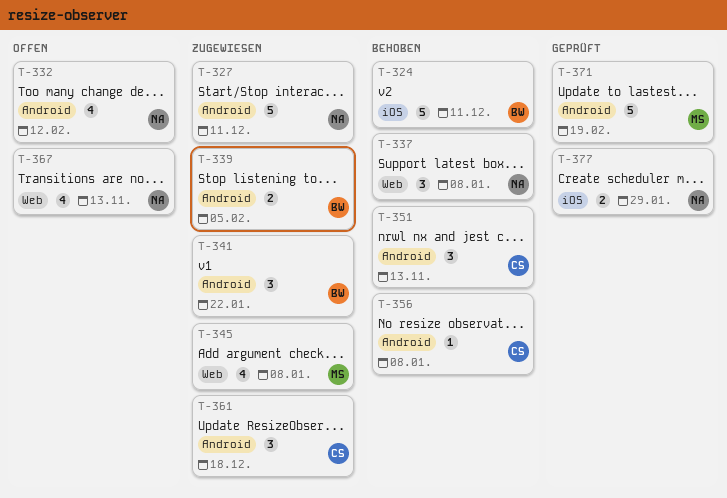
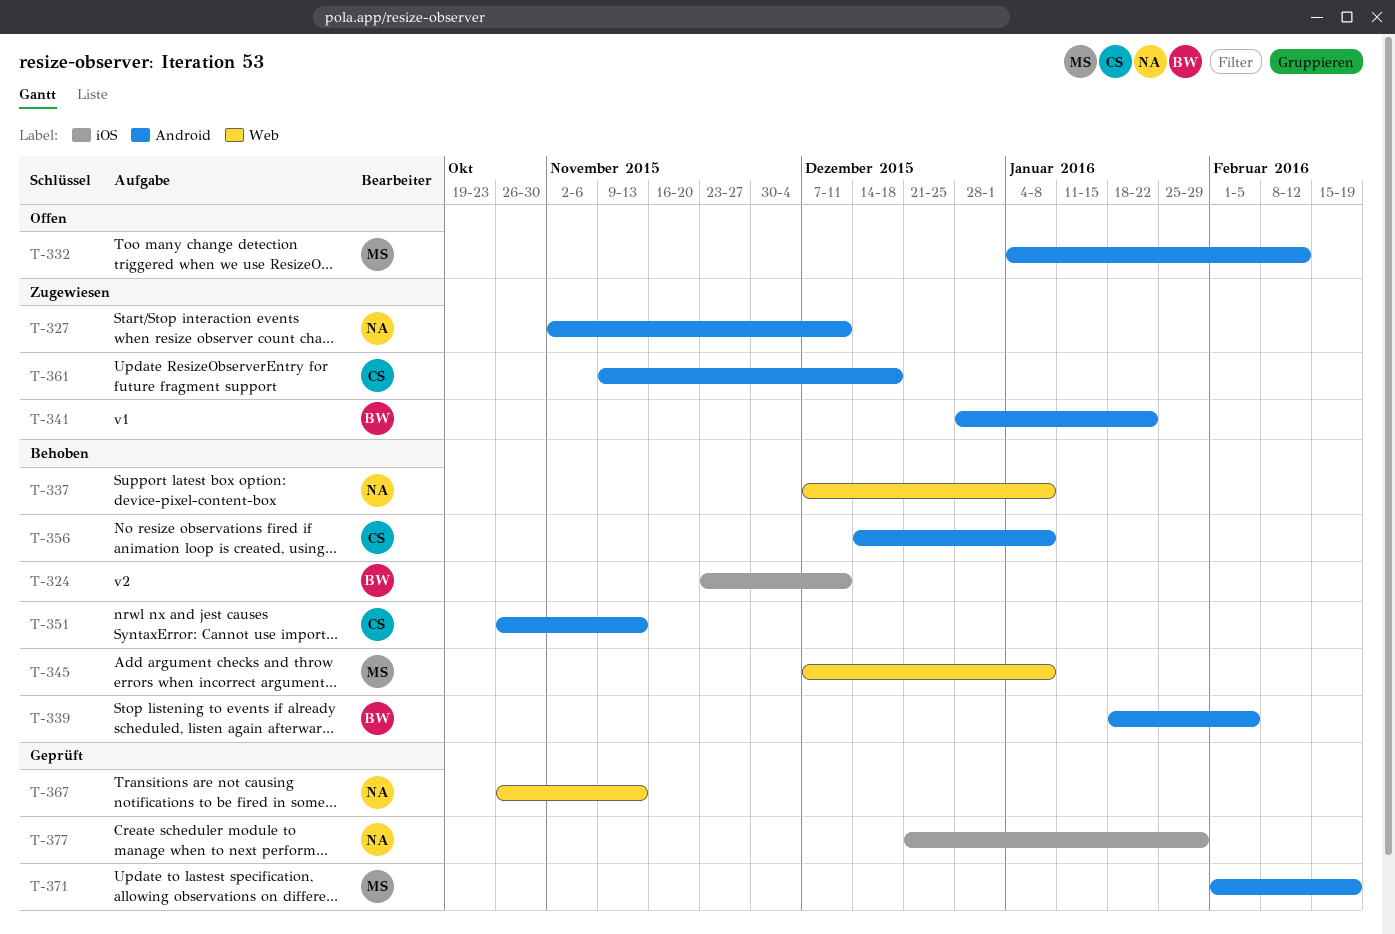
T-332, owner: NA -> MS
T-339, status: Zugewiesen -> Behoben
T-345, status: Zugewiesen -> Behoben
T-367, status: Offen -> Geprüft

